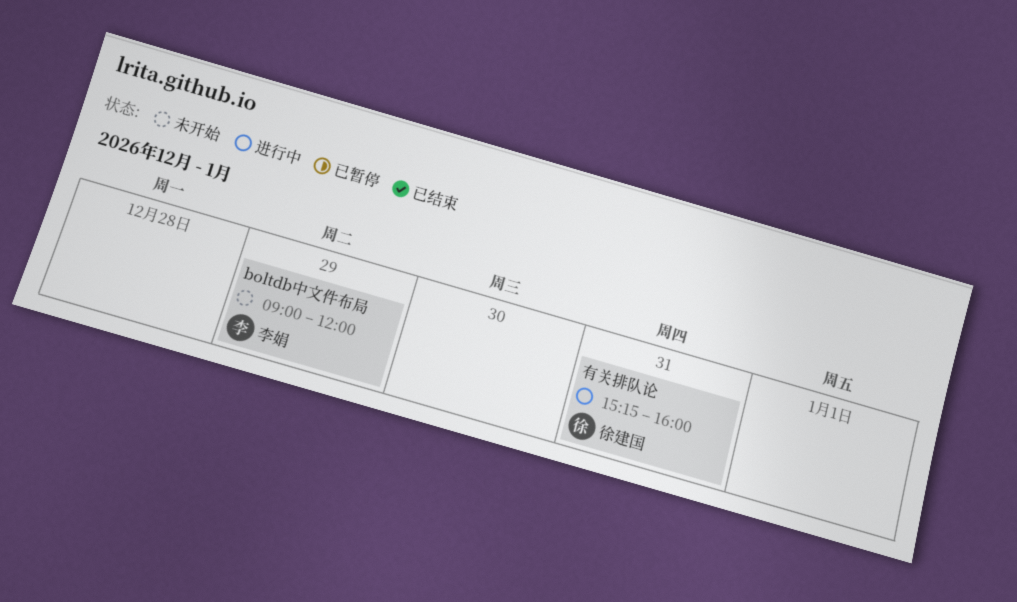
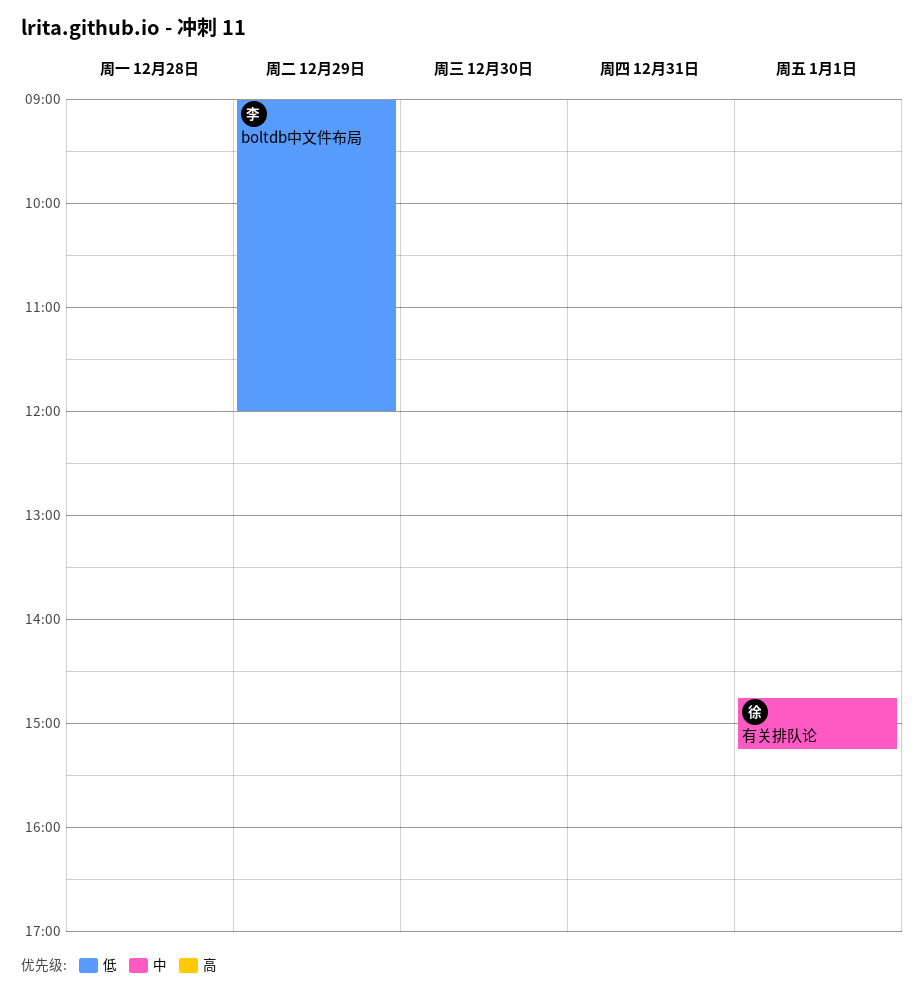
有关排队论, day: Dec 31 -> Jan 1
有关排队论, begins: 15:15 -> 14:45
有关排队论, ends: 16:00 -> 15:15

